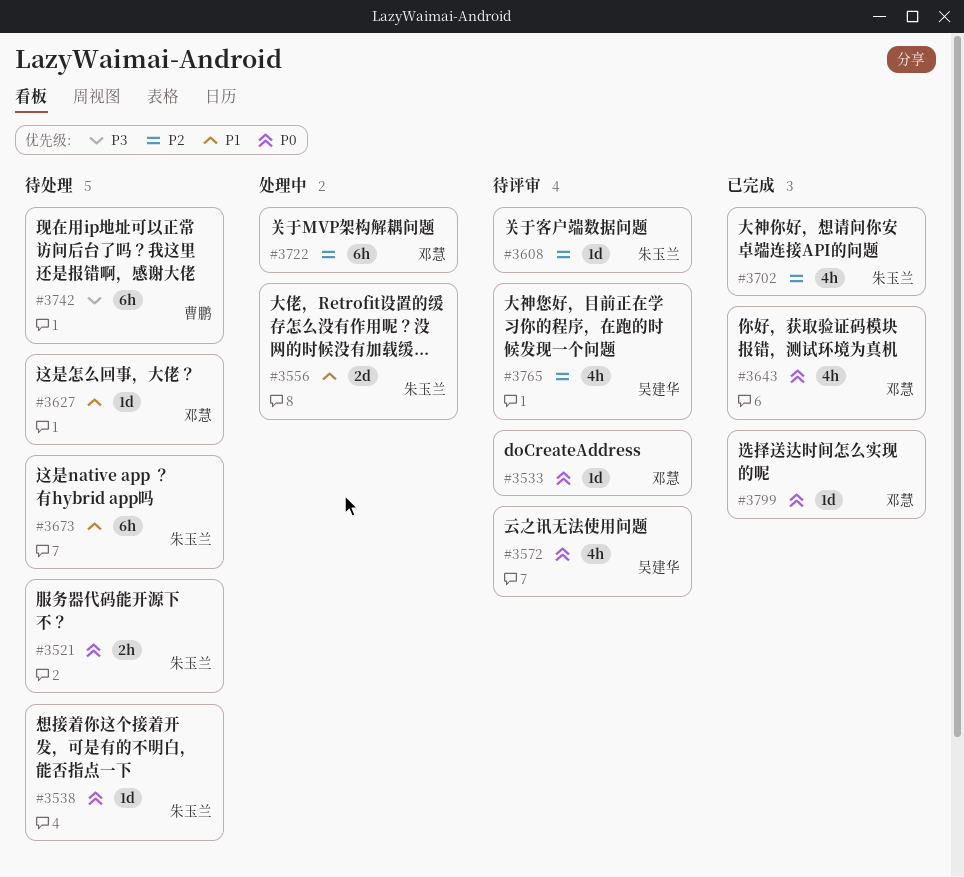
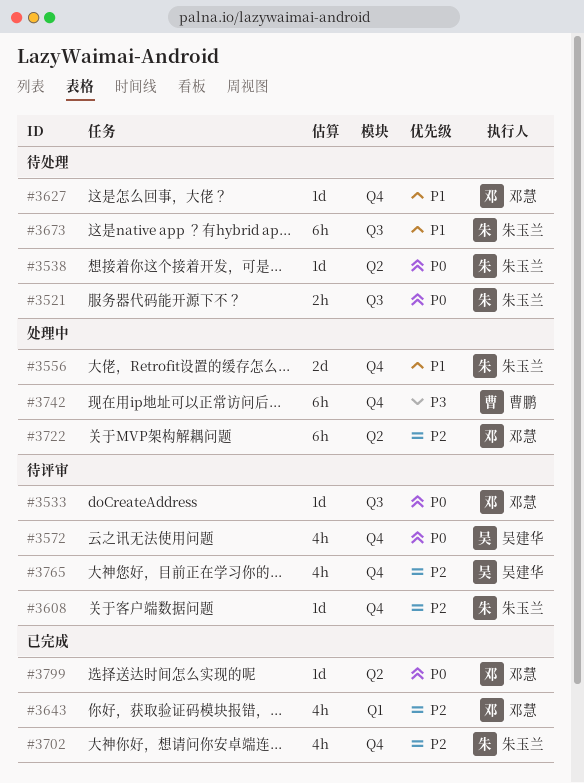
#3643, priority: P0 -> P2
#3742, status: 待处理 -> 处理中

